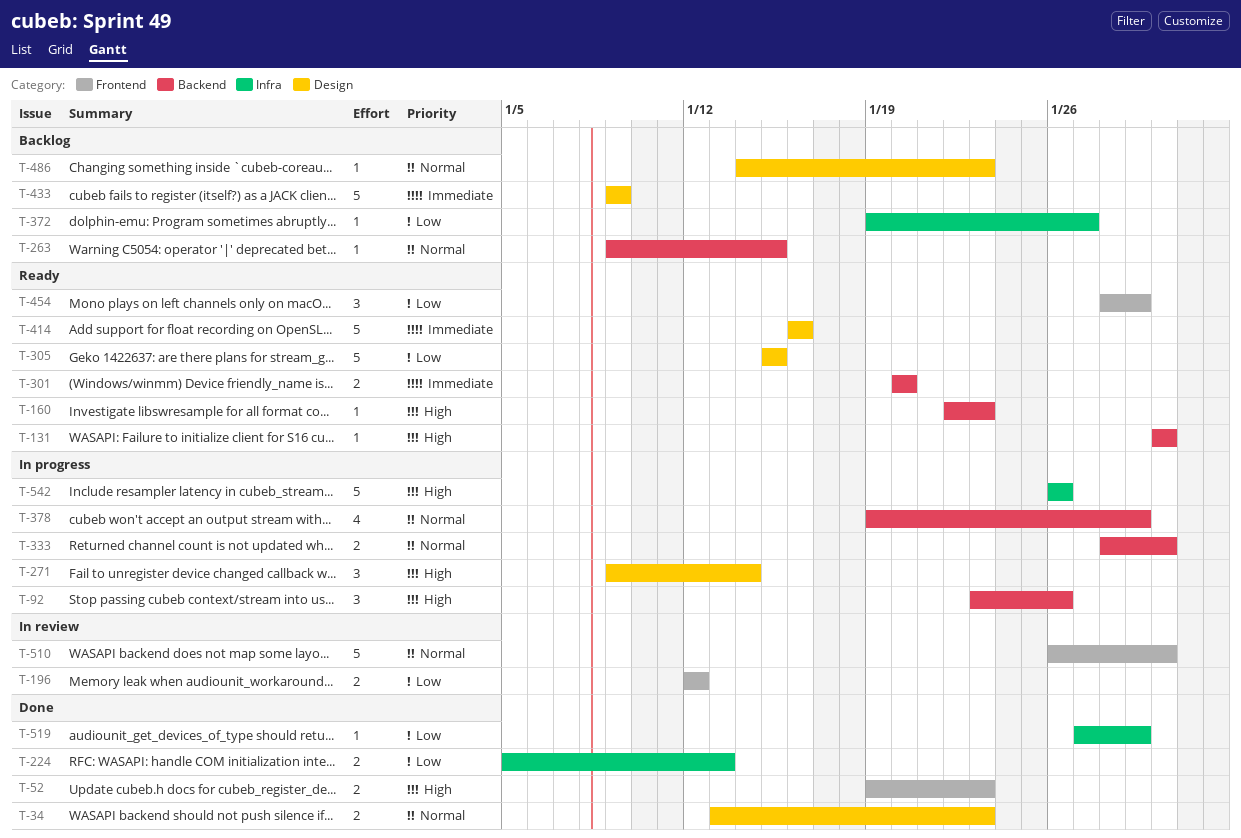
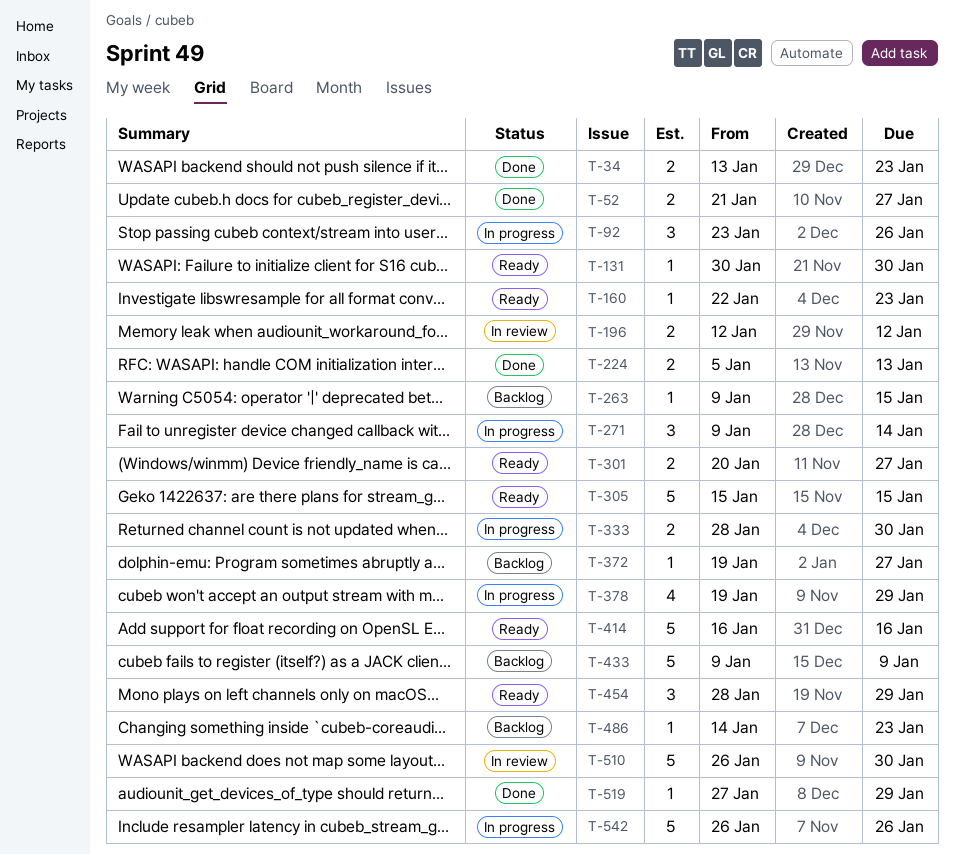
T-52, start: Jan 19 -> Jan 21
T-52, due: Jan 23 -> Jan 27
T-301, due: Jan 20 -> Jan 27

